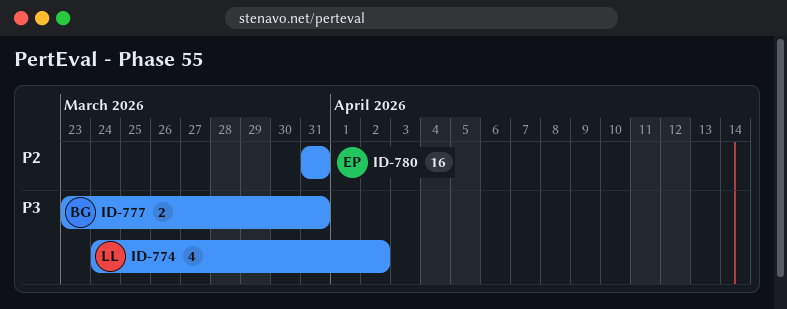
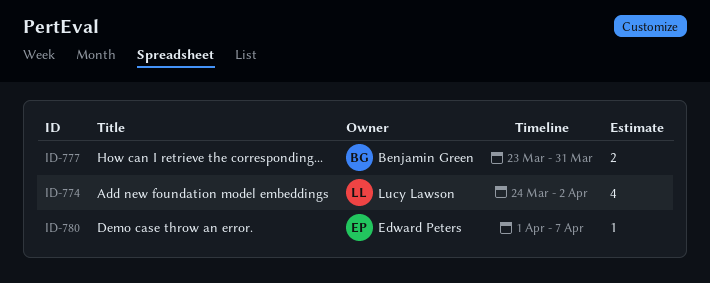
ID-780, estimate: 16 -> 1
ID-780, start: Mar 31 -> Apr 1
ID-780, due: Mar 31 -> Apr 7

